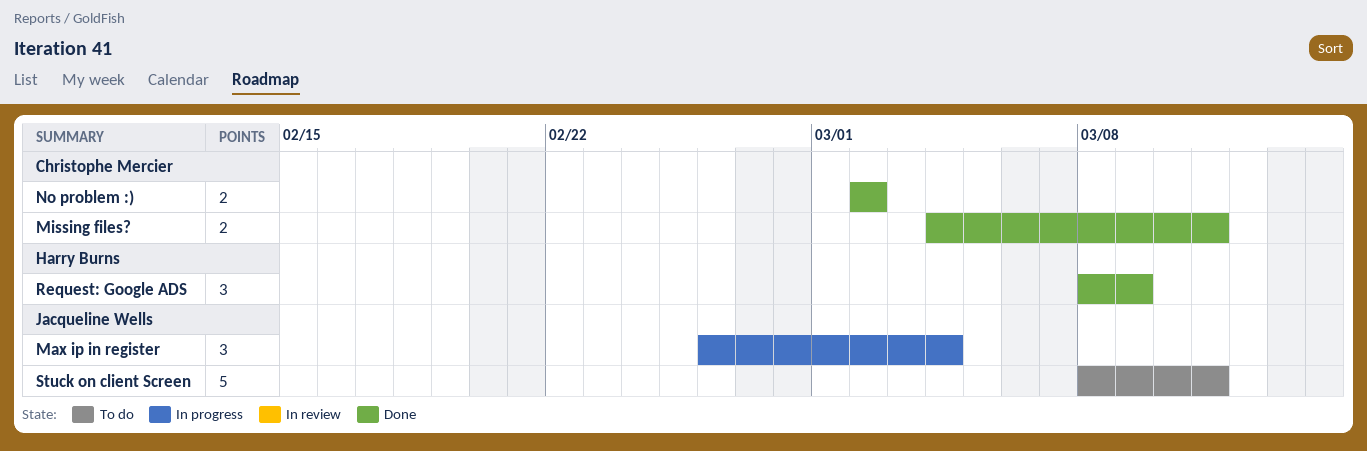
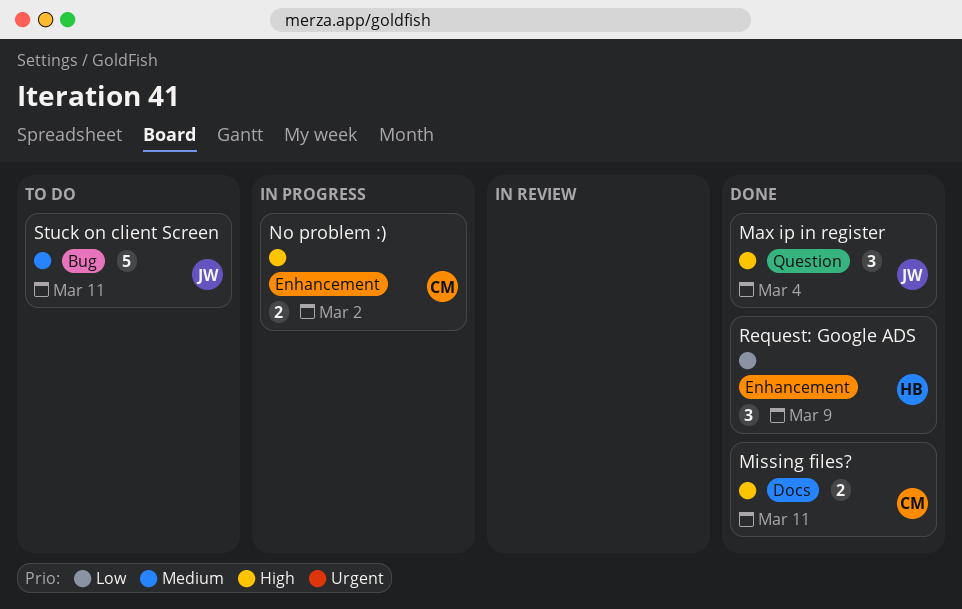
Max ip in register, status: In progress -> Done
No problem :), status: Done -> In progress

